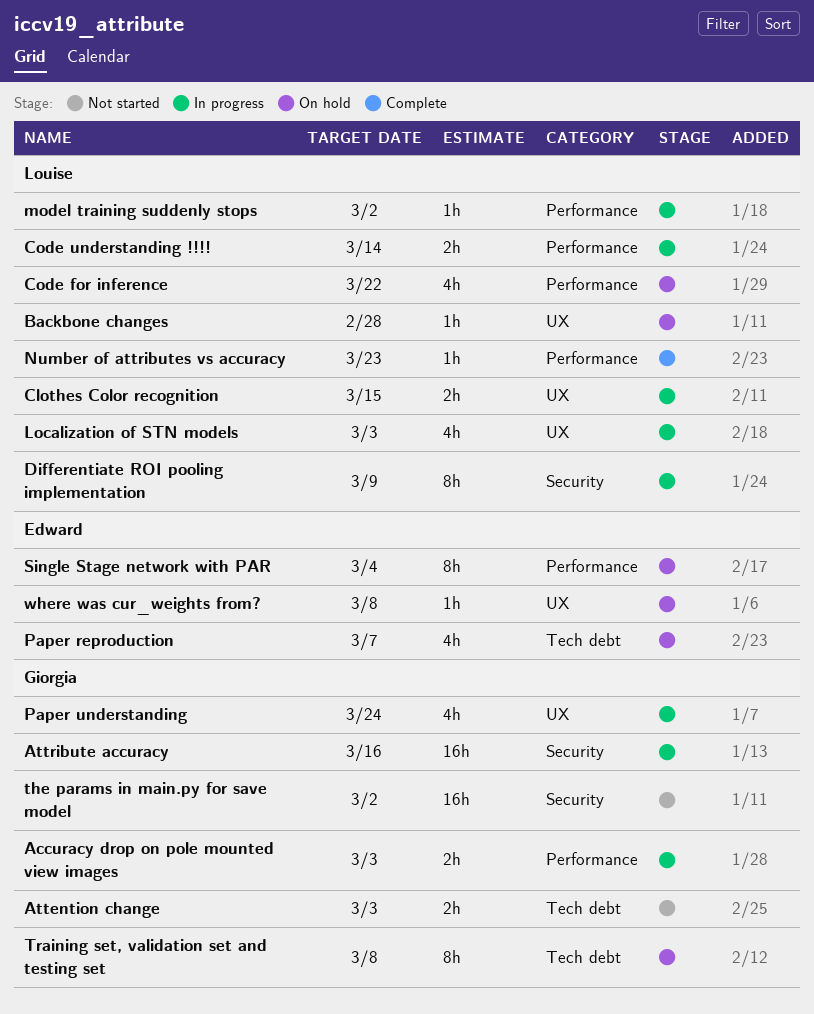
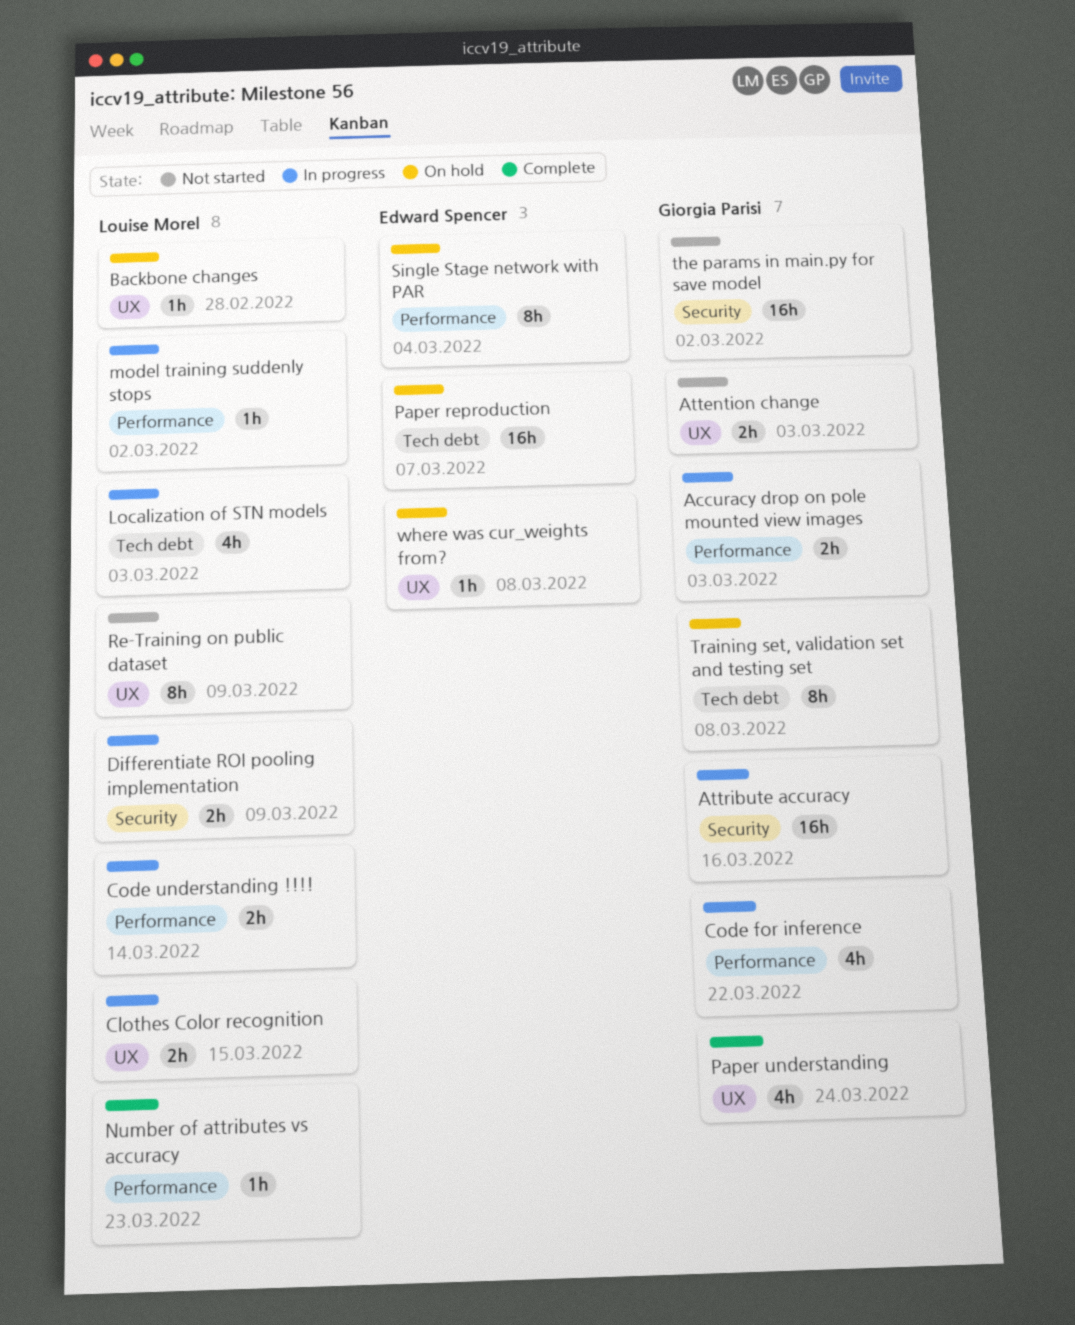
Attention change, label: Tech debt -> UX
Code for inference, status: On hold -> In progress
Code for inference, owner: Louise Morel -> Giorgia Parisi
Differentiate ROI pooling implementation, estimate: 8h -> 2h
Localization of STN models, label: UX -> Tech debt
Paper reproduction, estimate: 4h -> 16h
Paper understanding, status: In progress -> Complete
Re-Training on public dataset: none -> present

